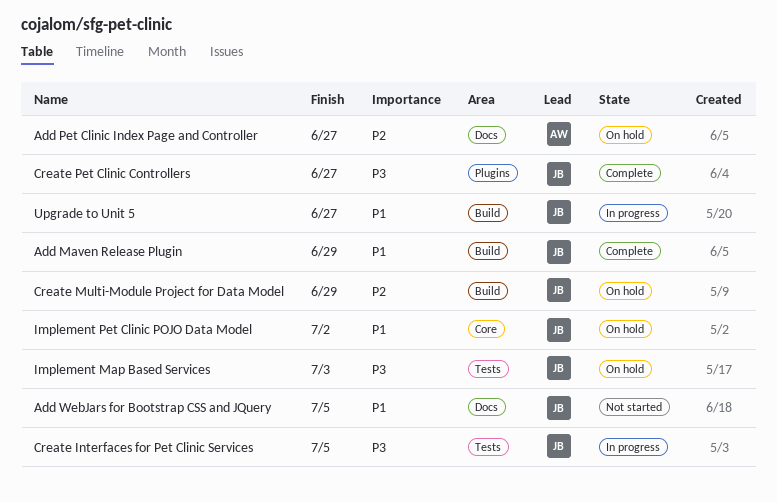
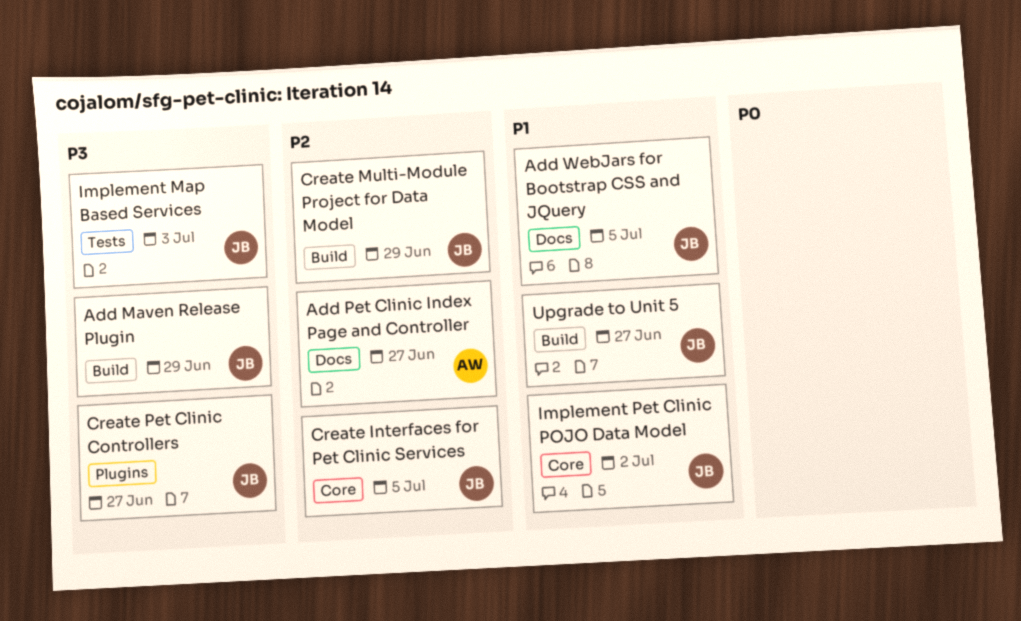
Add Maven Release Plugin, priority: P1 -> P3
Create Interfaces for Pet Clinic Services, priority: P3 -> P2
Create Interfaces for Pet Clinic Services, label: Tests -> Core

